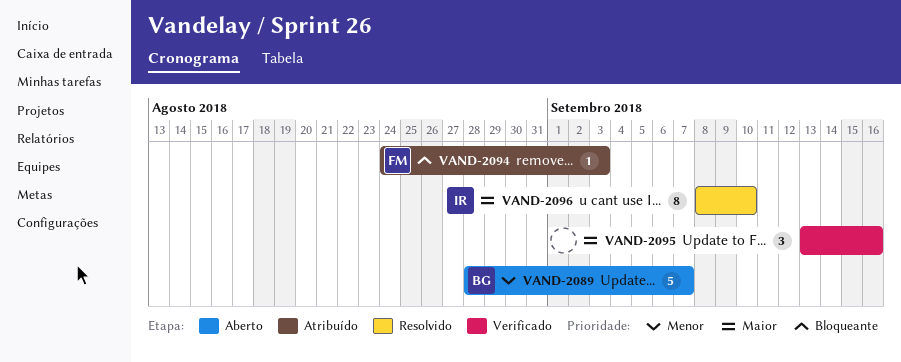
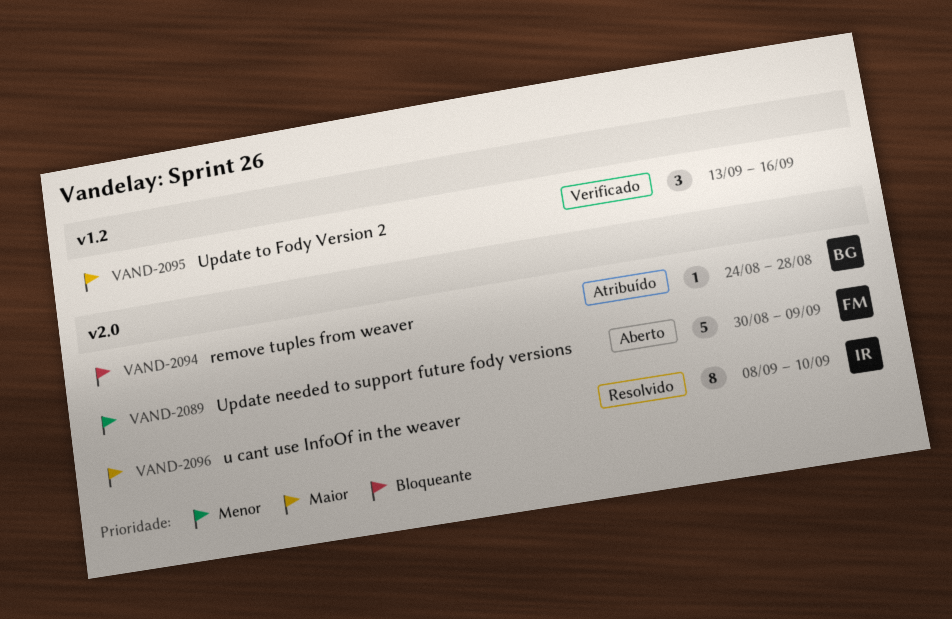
VAND-2089, owner: BG -> FM
VAND-2089, start: Aug 28 -> Aug 30
VAND-2089, due: Sep 7 -> Sep 9
VAND-2094, owner: FM -> BG
VAND-2094, due: Sep 3 -> Aug 28

